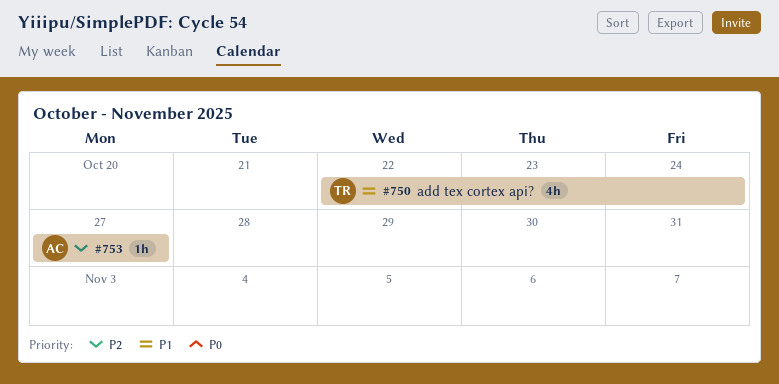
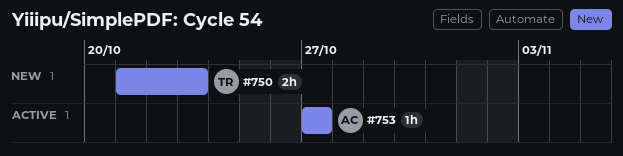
#750, estimate: 4h -> 2h
#750, start: Oct 22 -> Oct 21
#750, due: Oct 24 -> Oct 23

